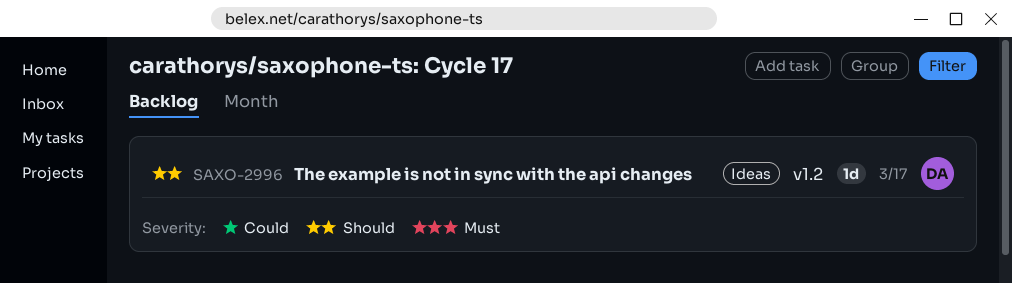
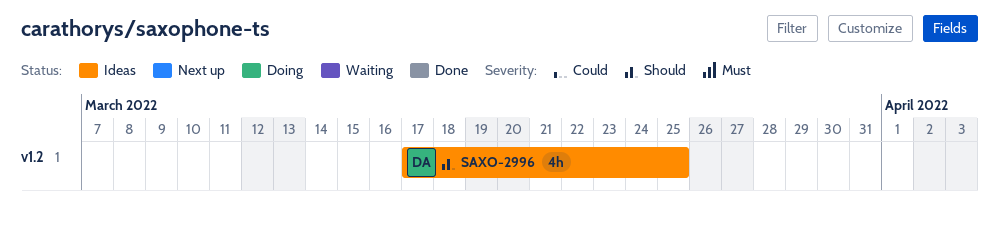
SAXO-2996, estimate: 1d -> 4h
SAXO-2996, due: Mar 17 -> Mar 25

